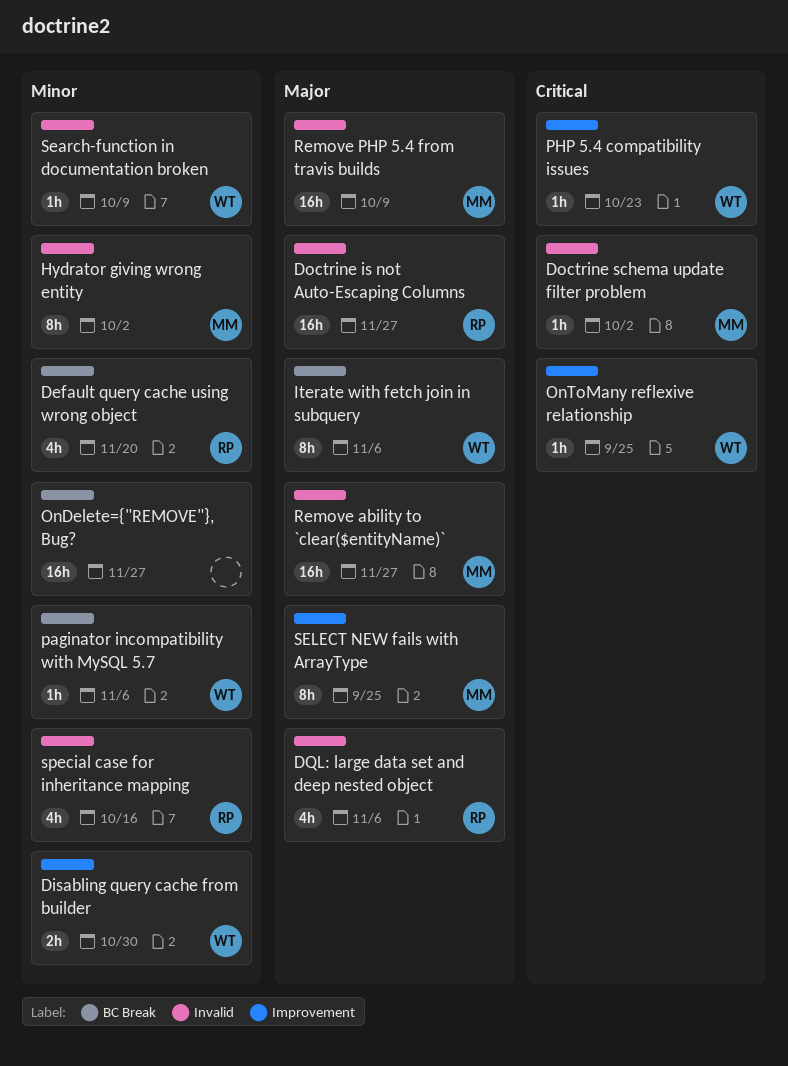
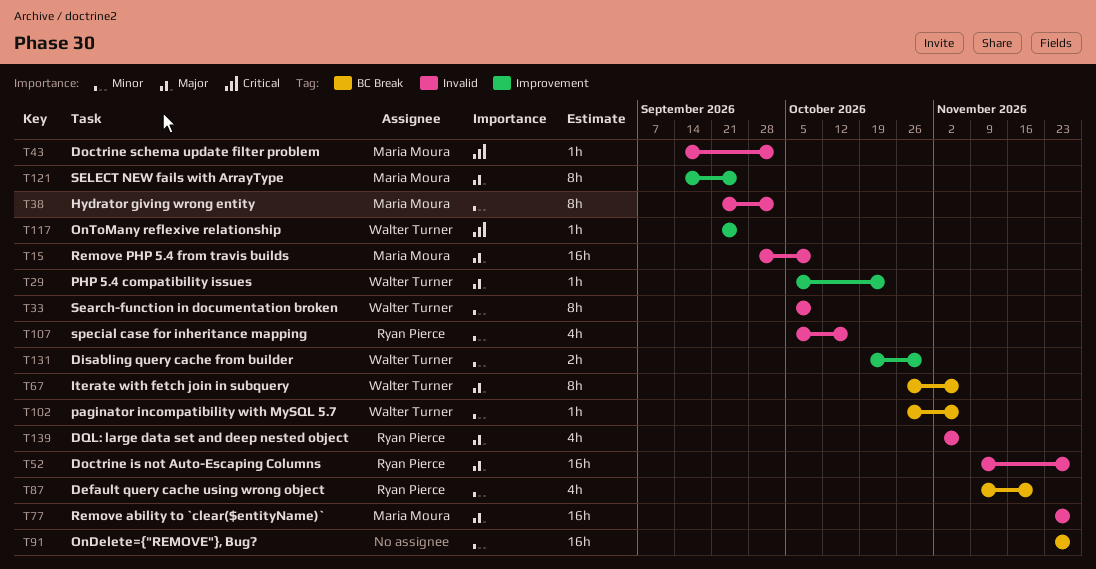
PHP 5.4 compatibility issues, priority: Critical -> Major
Search-function in documentation broken, estimate: 1h -> 8h

